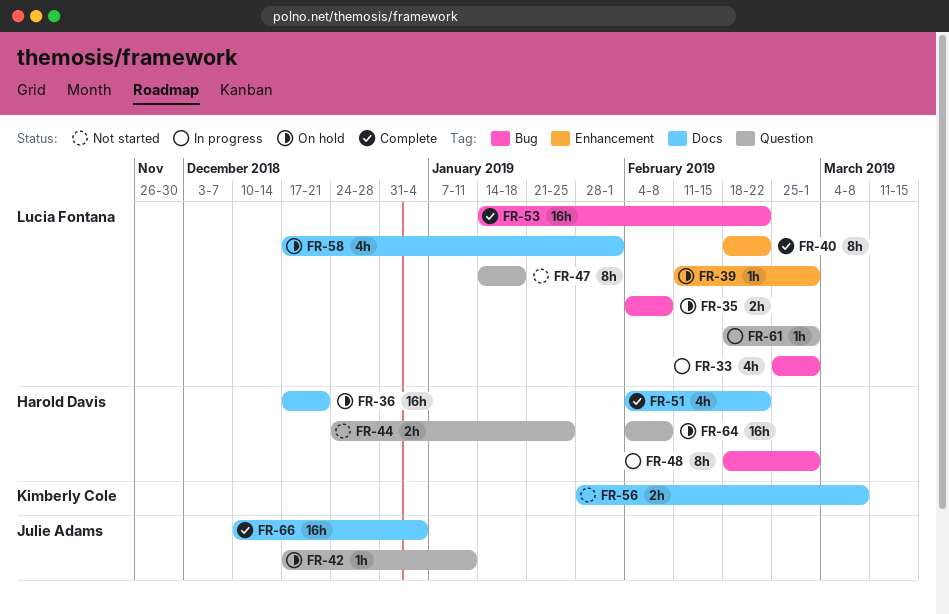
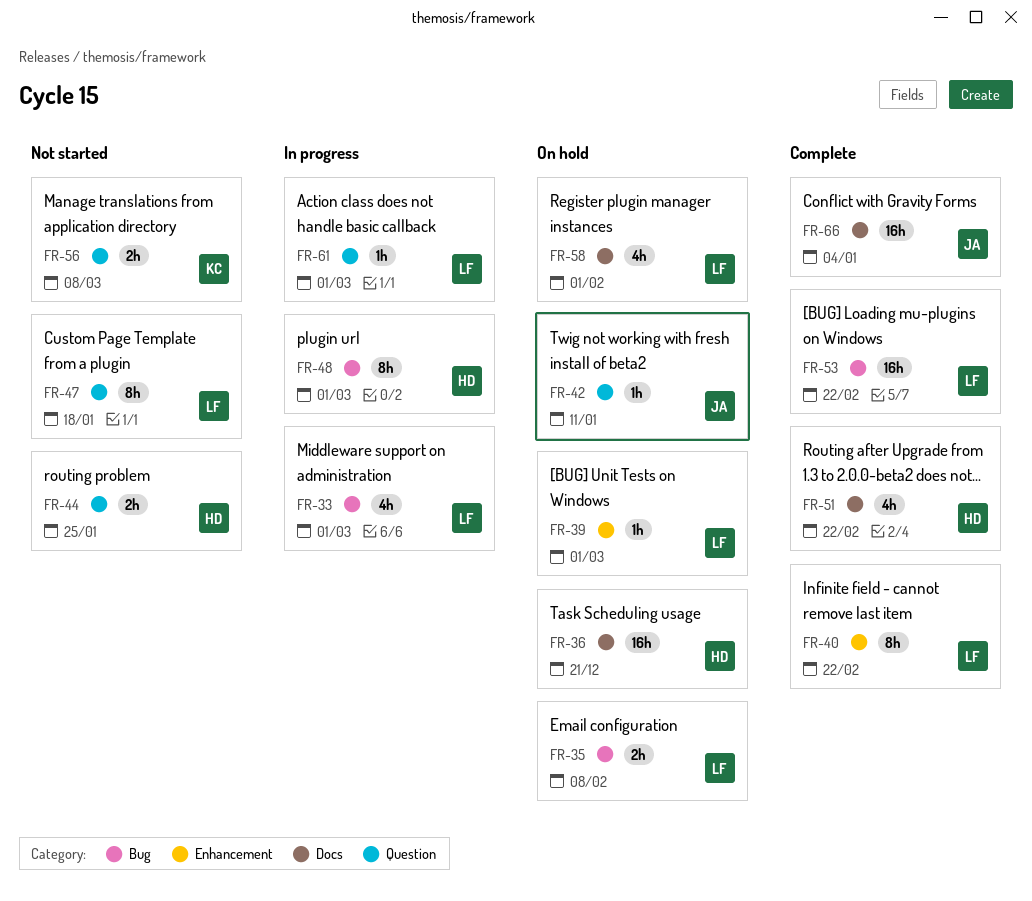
FR-56, label: Docs -> Question
FR-64: present -> none

